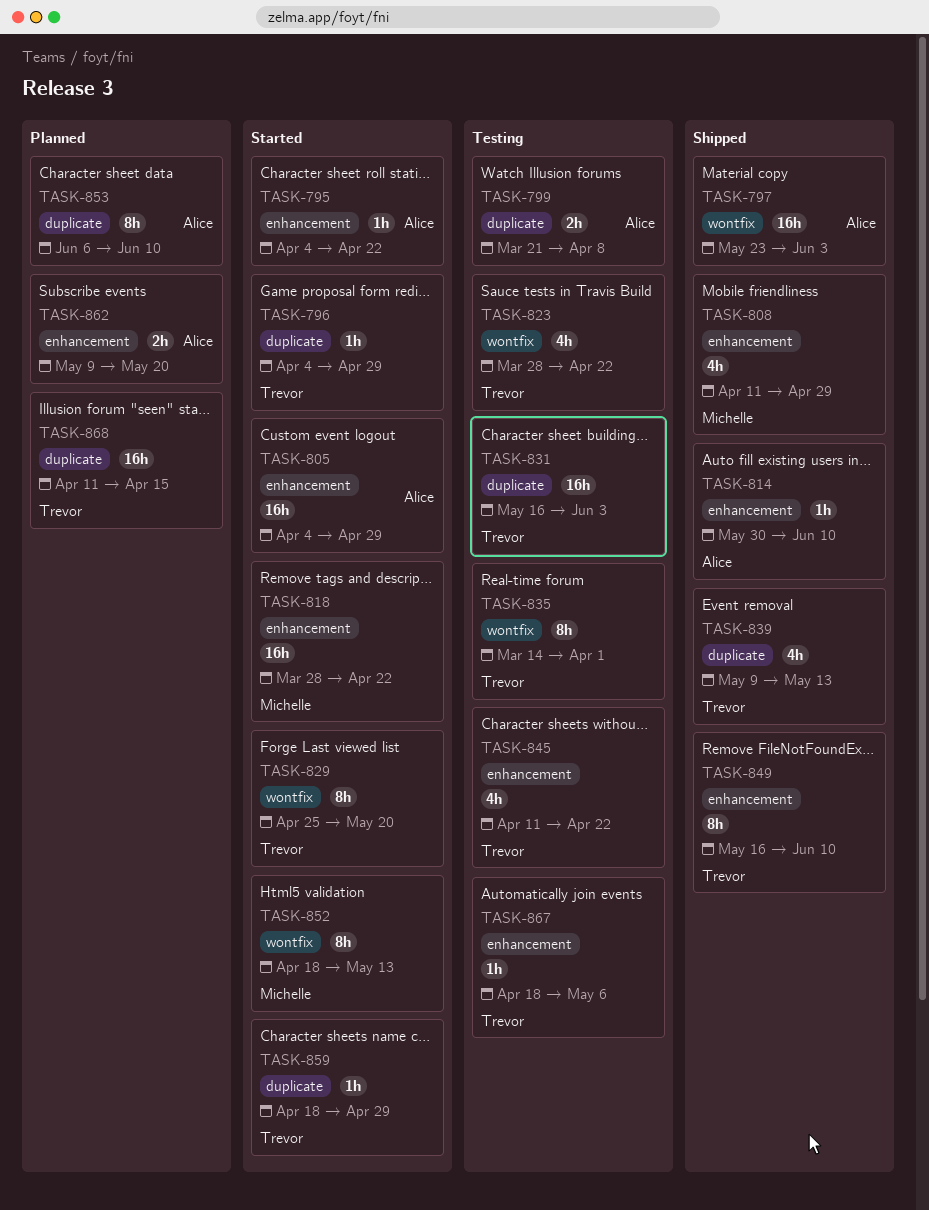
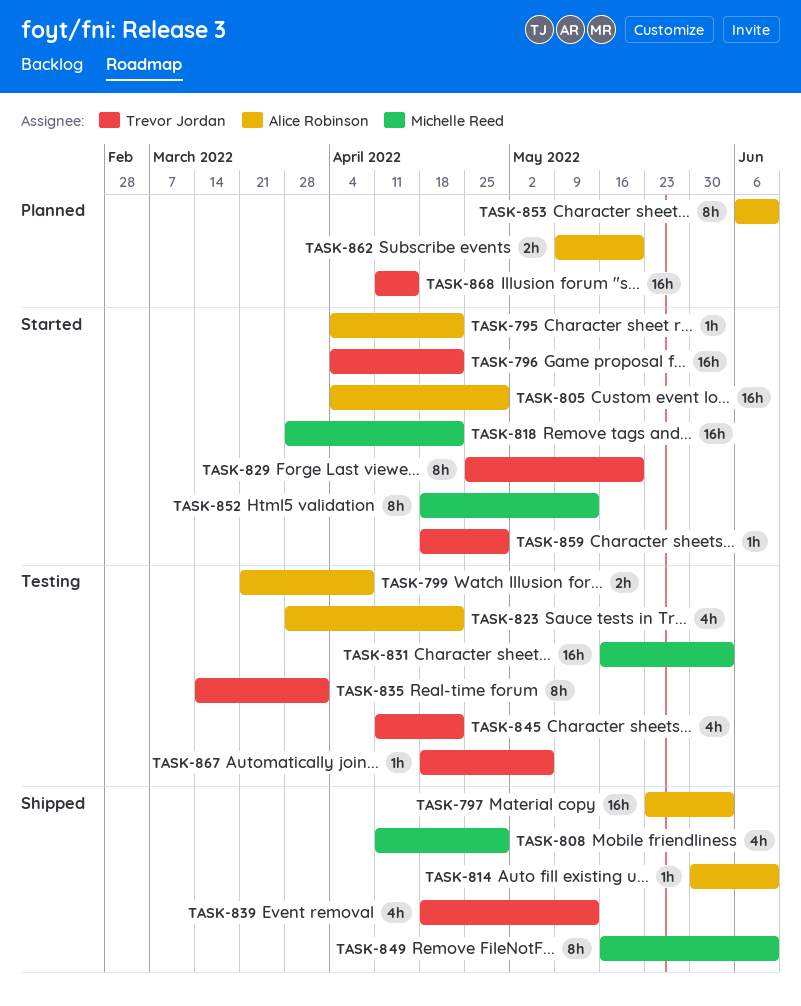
TASK-796, estimate: 1h -> 16h
TASK-796, due: Apr 29 -> Apr 22
TASK-823, owner: Trevor Jordan -> Alice Robinson
TASK-831, owner: Trevor Jordan -> Michelle Reed
TASK-839, start: May 9 -> Apr 18
TASK-849, owner: Trevor Jordan -> Michelle Reed

